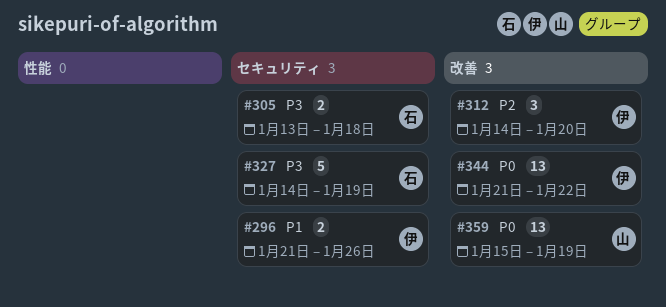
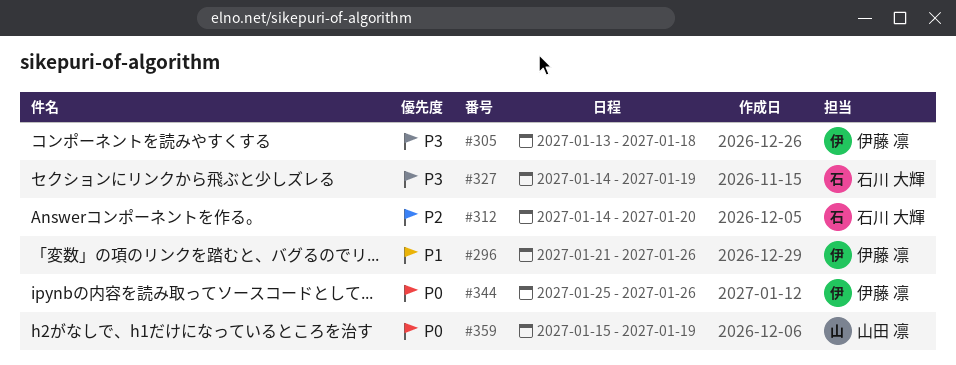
#305, owner: 石川 大輝 -> 伊藤 凛
#312, owner: 伊藤 凛 -> 石川 大輝
#344, start: Jan 21 -> Jan 25
#344, due: Jan 22 -> Jan 26

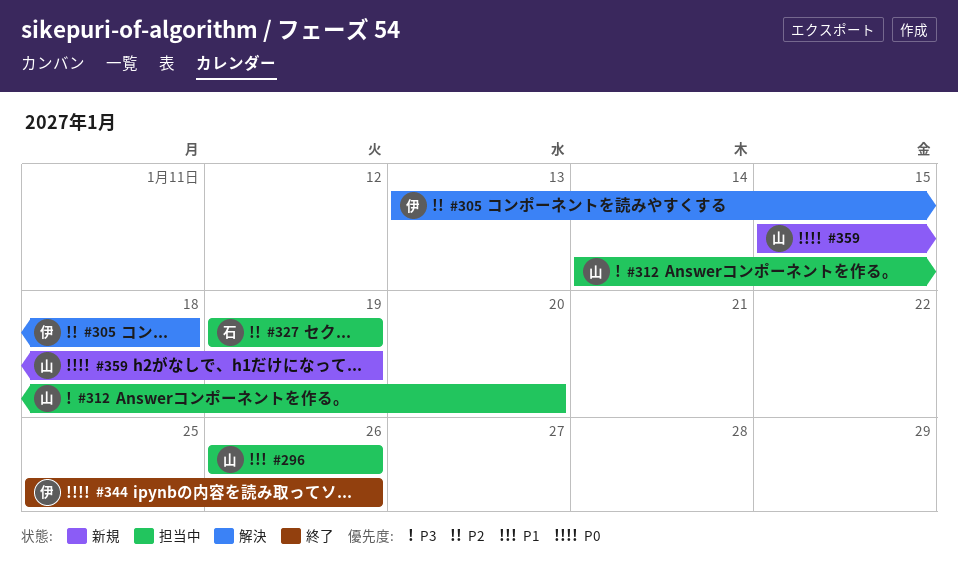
#296, owner: 伊藤 凛 -> 山田 凛
#296, start: Jan 21 -> Jan 26
#305, priority: P3 -> P2
#312, owner: 石川 大輝 -> 山田 凛
#312, priority: P2 -> P3
#327, priority: P3 -> P2
#327, start: Jan 14 -> Jan 19

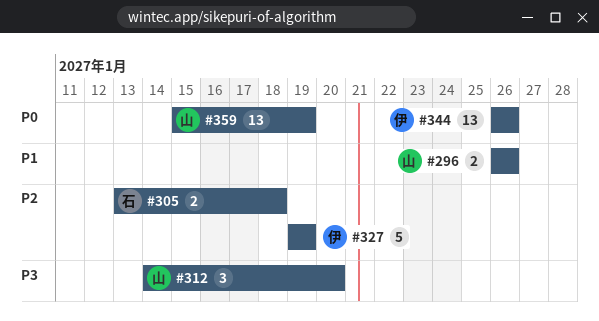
#305, owner: 伊 -> 石
#327, owner: 石 -> 伊
#344, start: Jan 25 -> Jan 26

